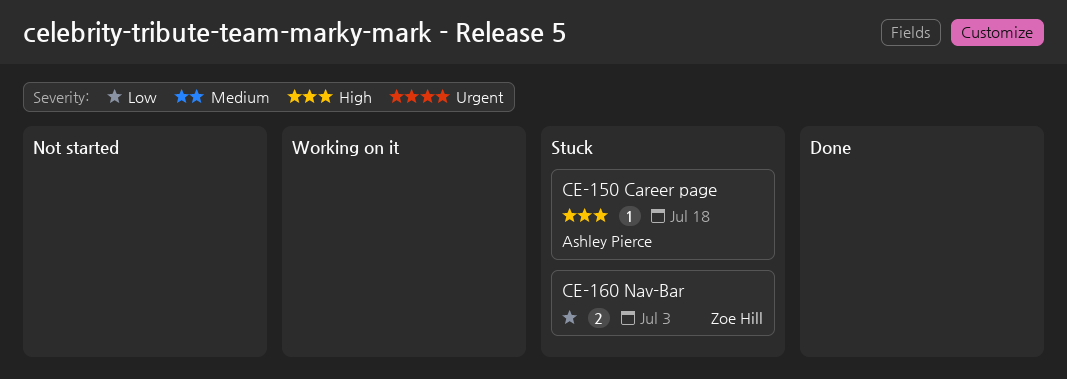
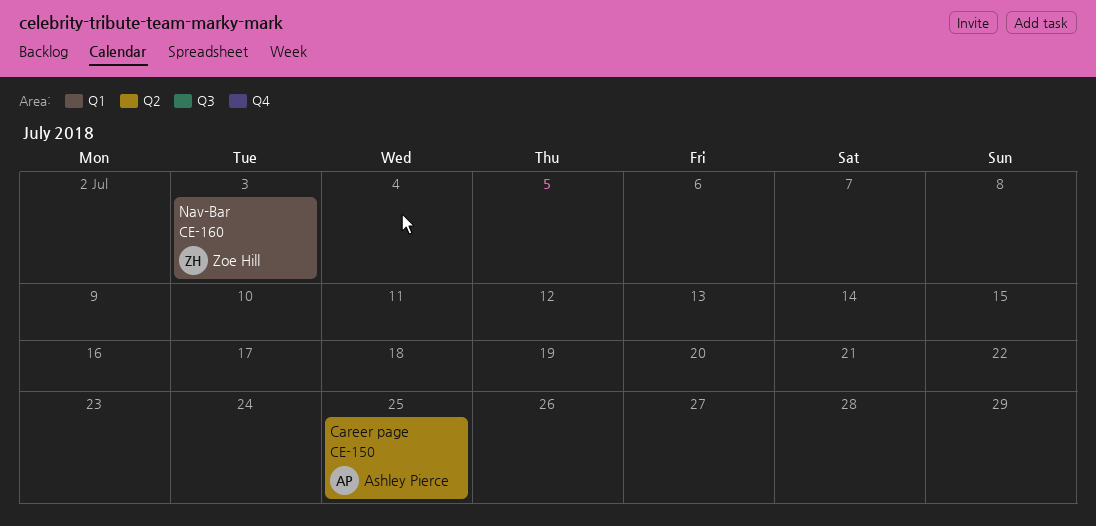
CE-150, due: Jul 18 -> Jul 25

